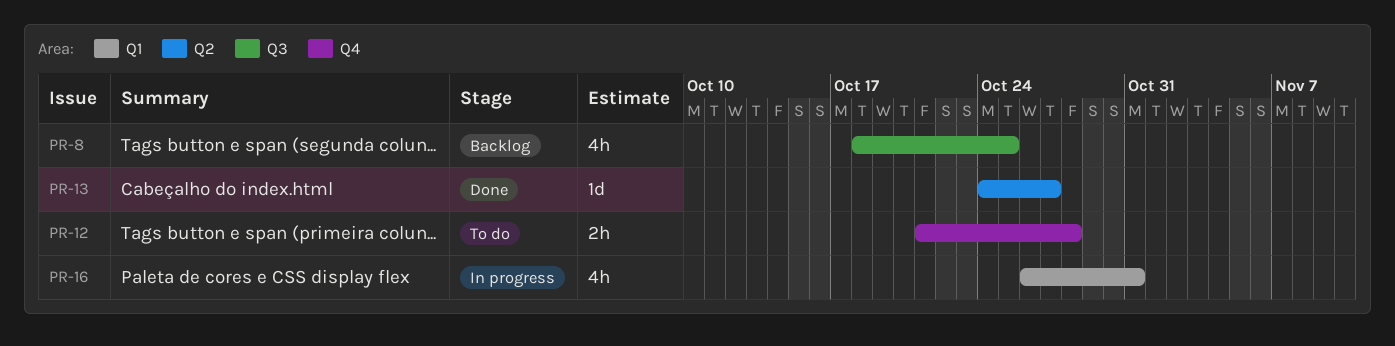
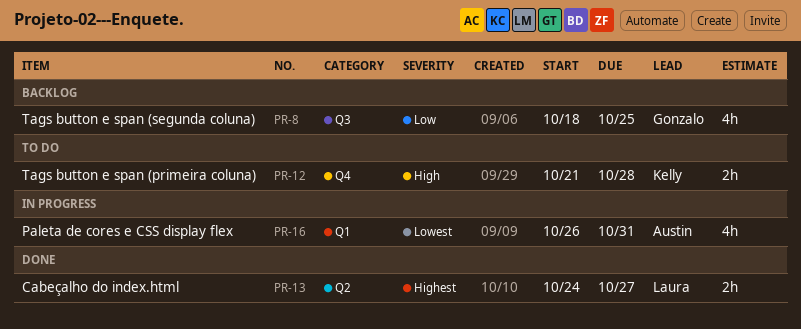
PR-13, estimate: 1d -> 2h

